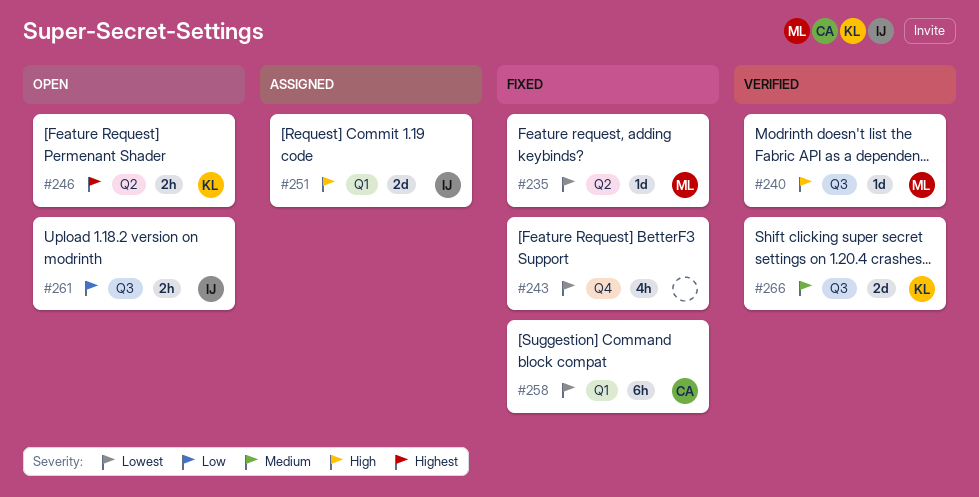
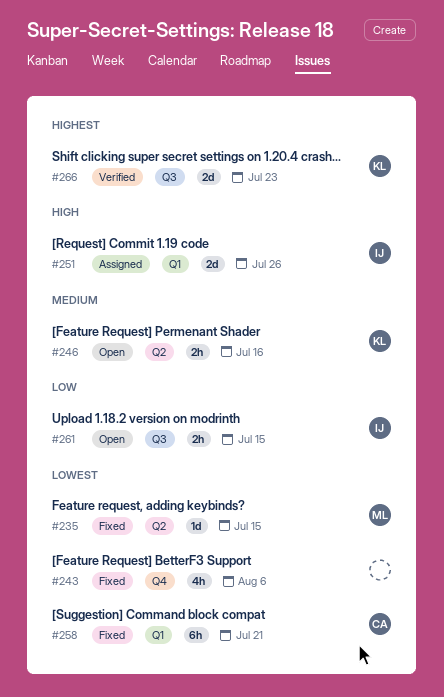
#240: present -> none
#246, priority: Highest -> Medium
#266, priority: Medium -> Highest

